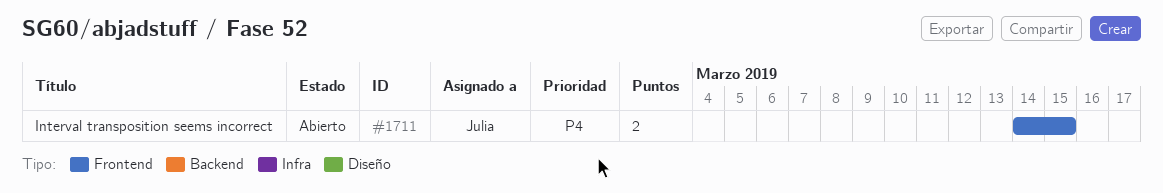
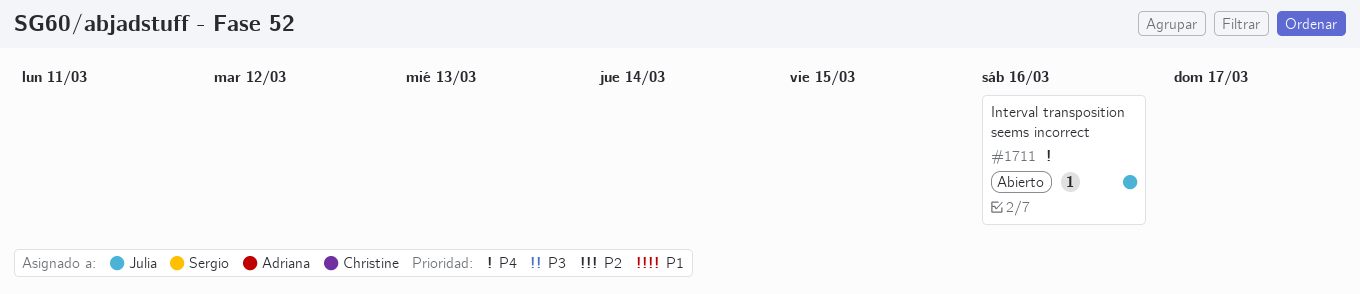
#1711, estimate: 2 -> 1
#1711, due: Mar 15 -> Mar 16

